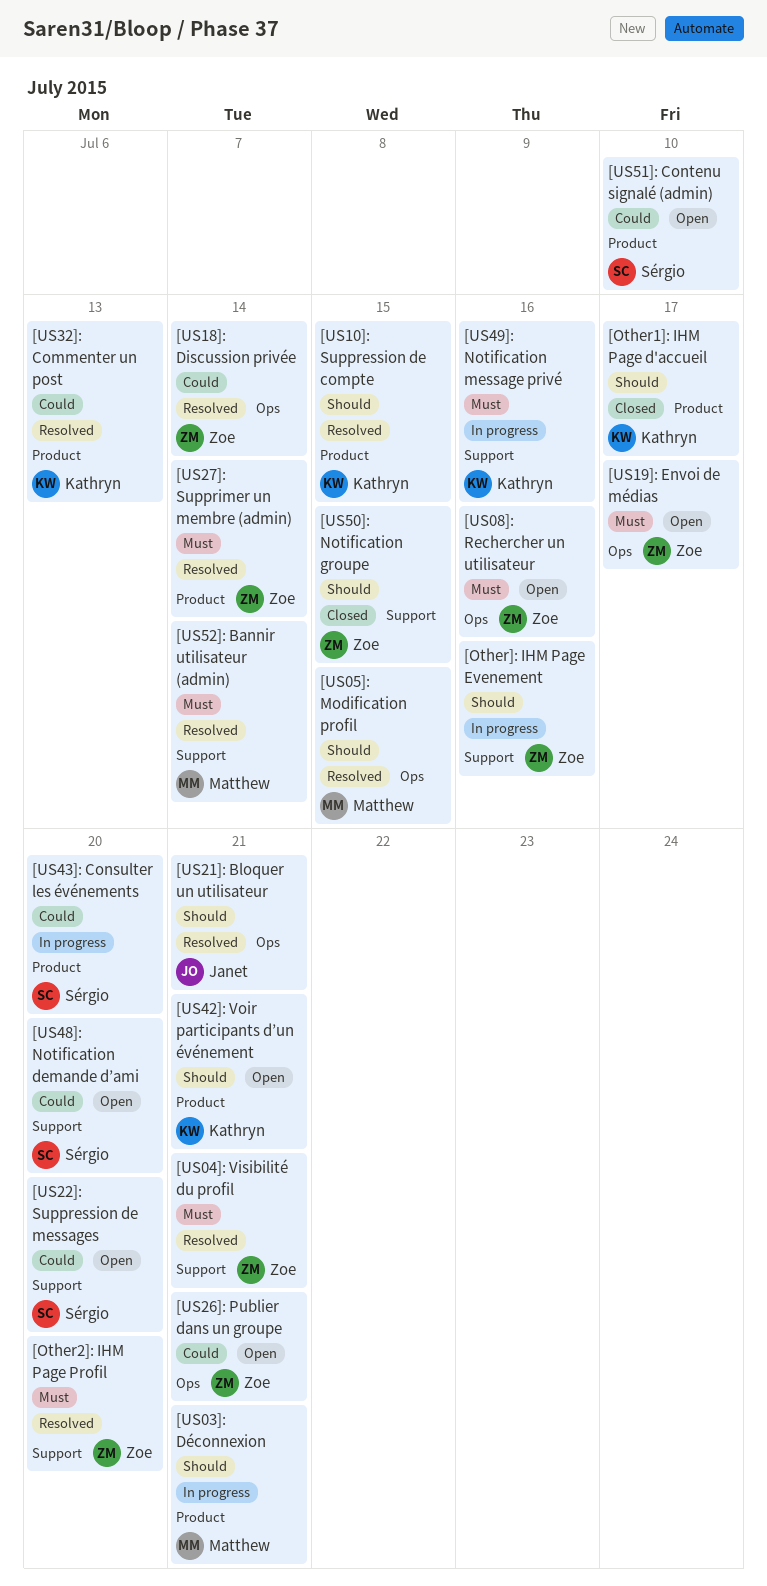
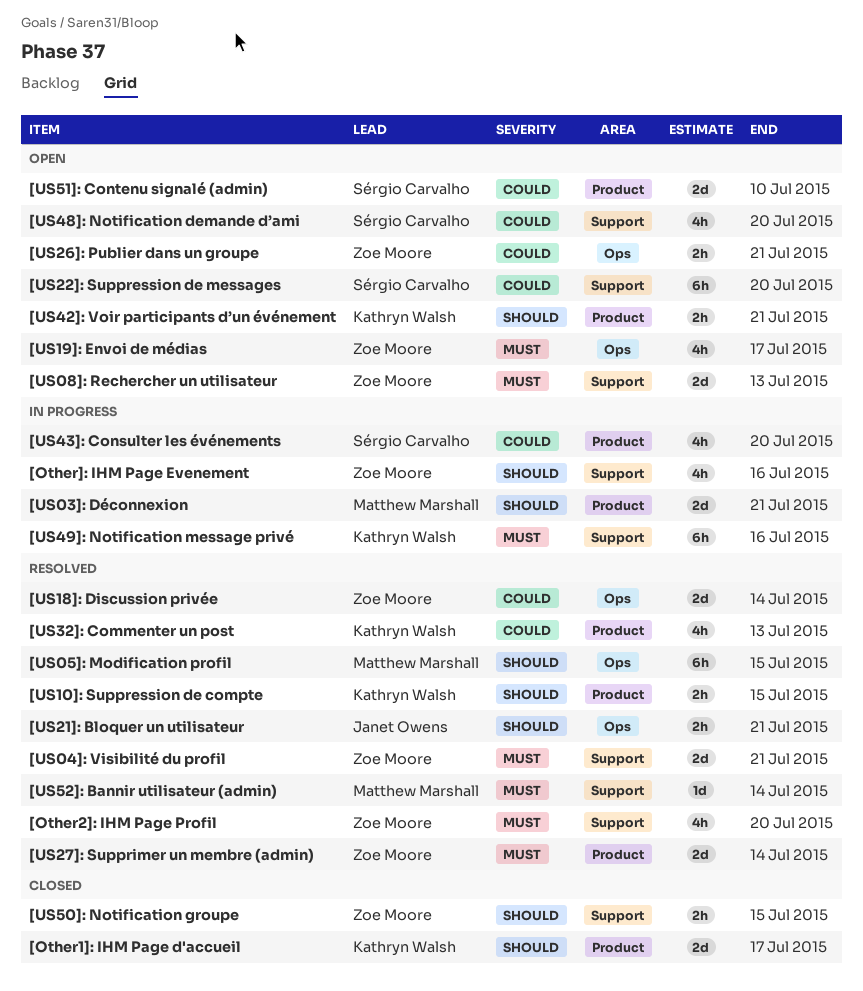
[US08]: Rechercher un utilisateur, label: Ops -> Support
[US08]: Rechercher un utilisateur, due: Jul 16 -> Jul 13

